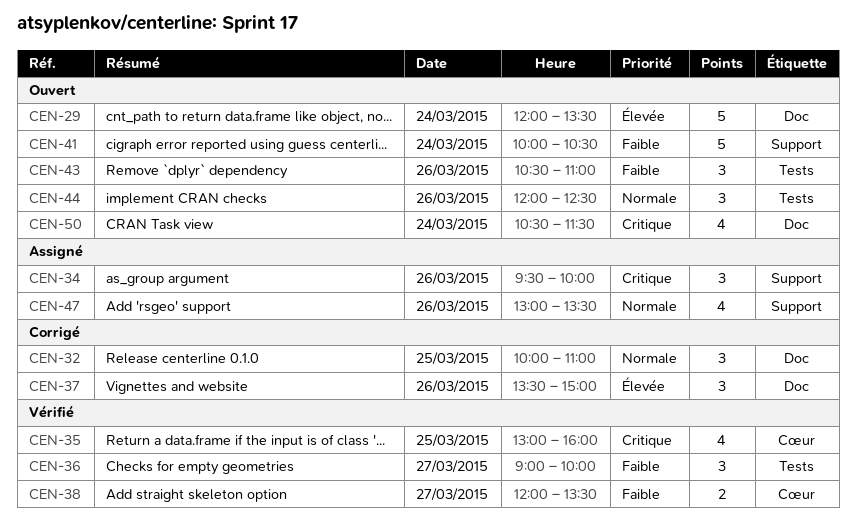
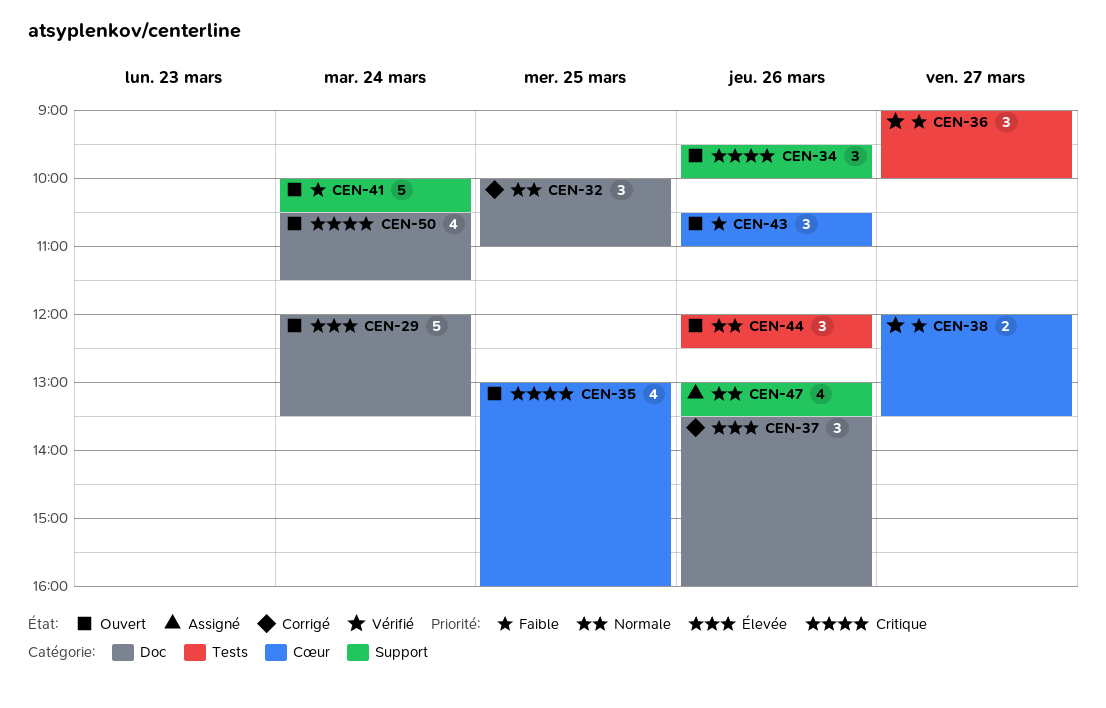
CEN-34, status: Assigné -> Ouvert
CEN-35, status: Vérifié -> Ouvert
CEN-37, ends: 15:00 -> 16:00
CEN-43, label: Tests -> Cœur

